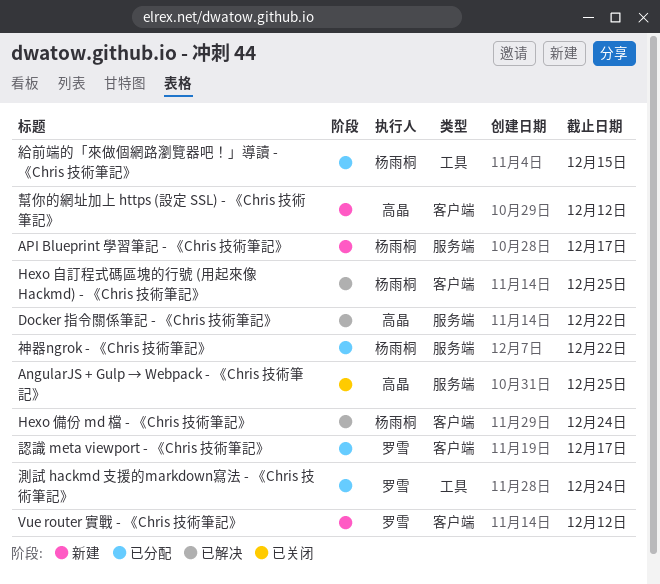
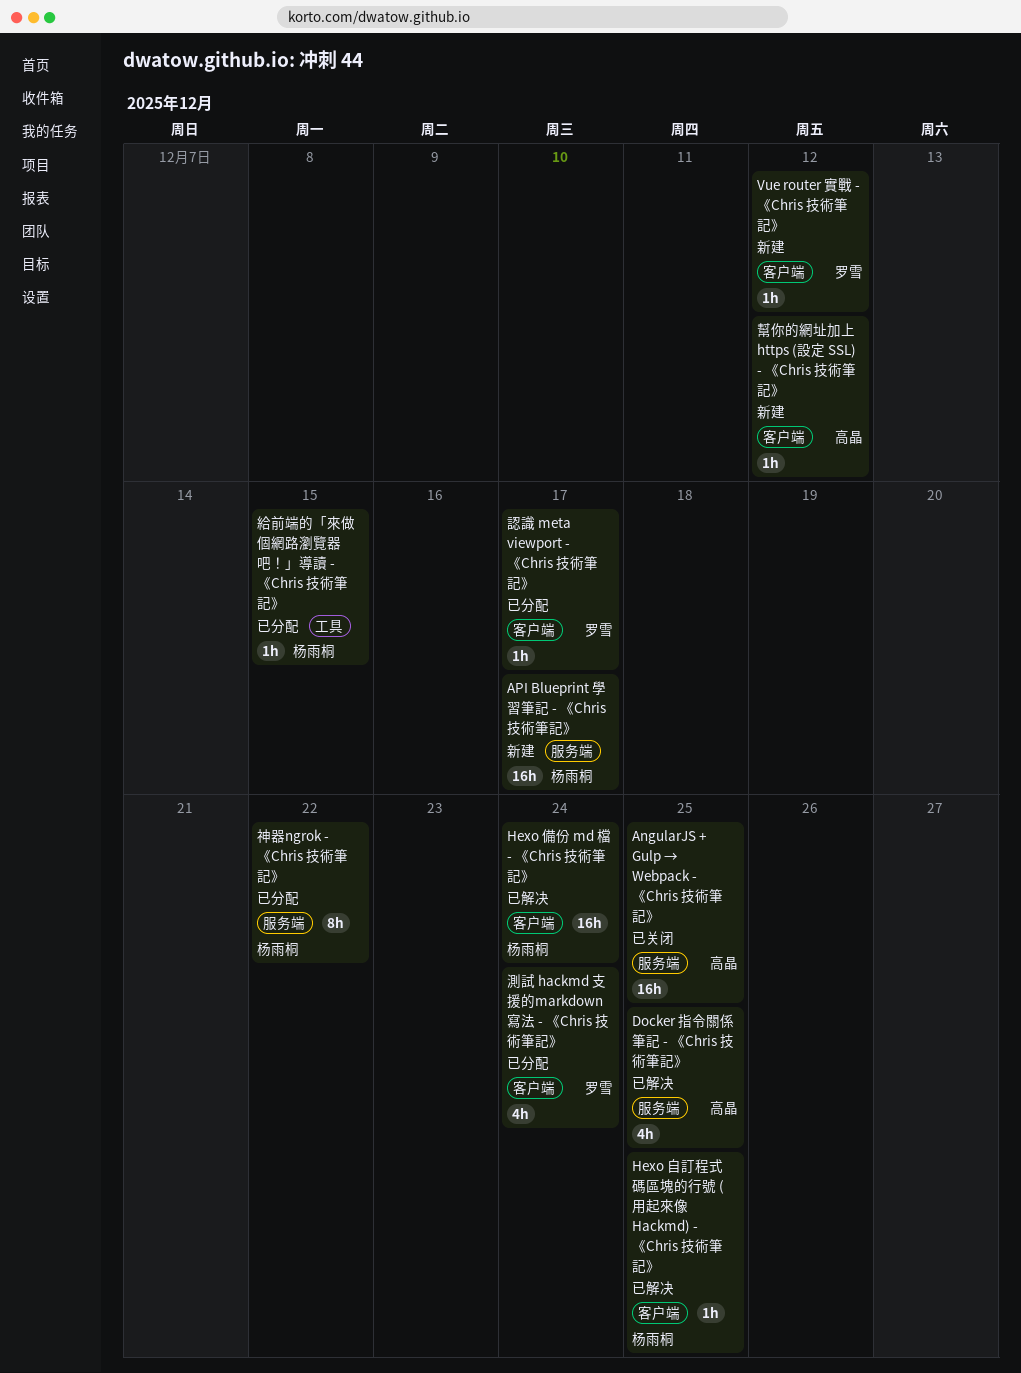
Docker 指令關係筆記 - 《Chris 技術筆記》, due: Dec 22 -> Dec 25
測試 hackmd 支援的markdown寫法 - 《Chris 技術筆記》, label: 工具 -> 客户端

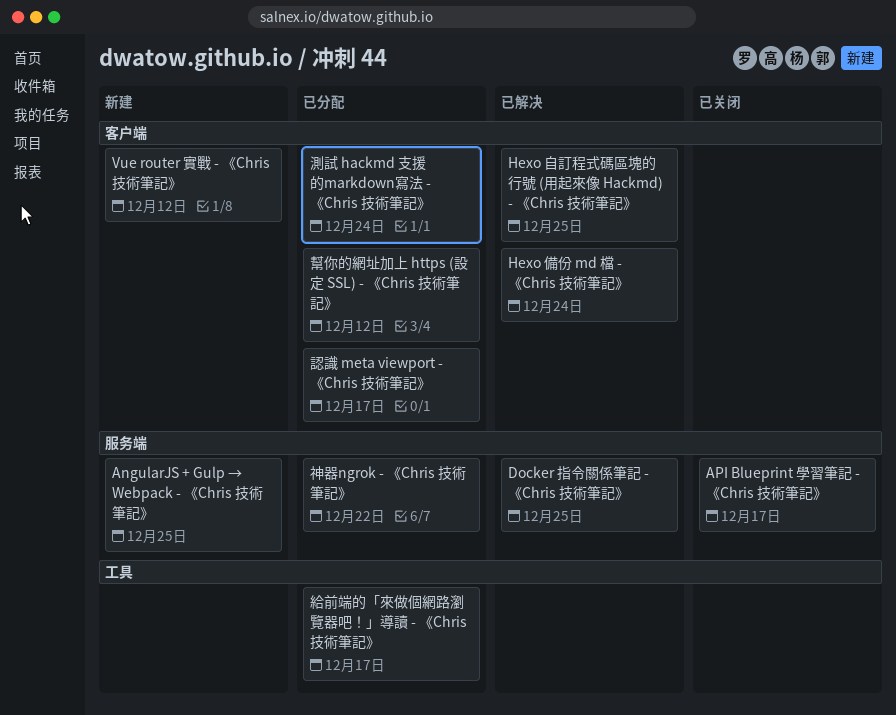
AngularJS + Gulp → Webpack - 《Chris 技術筆記》, status: 已关闭 -> 新建
API Blueprint 學習筆記 - 《Chris 技術筆記》, status: 新建 -> 已关闭
幫你的網址加上 https (設定 SSL) - 《Chris 技術筆記》, status: 新建 -> 已分配
給前端的「來做個網路瀏覽器吧！」導讀 - 《Chris 技術筆記》, due: Dec 15 -> Dec 17

